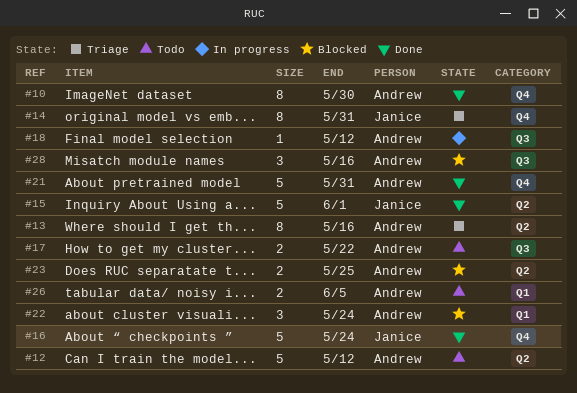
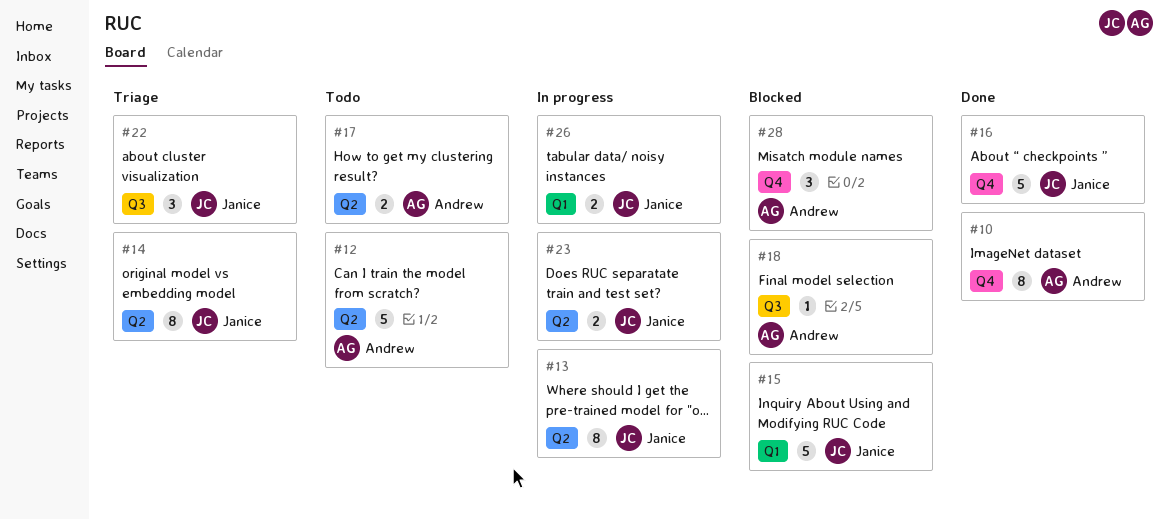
#13, status: Triage -> In progress
#13, owner: Andrew -> Janice
#14, label: Q4 -> Q2
#15, status: Done -> Blocked
#15, label: Q2 -> Q1
#17, label: Q3 -> Q2
#18, status: In progress -> Blocked
#21: present -> none
#22, status: Blocked -> Triage
#22, owner: Andrew -> Janice
#22, label: Q1 -> Q3
#23, status: Blocked -> In progress
#23, owner: Andrew -> Janice
#26, status: Todo -> In progress
#26, owner: Andrew -> Janice
#28, label: Q3 -> Q4

